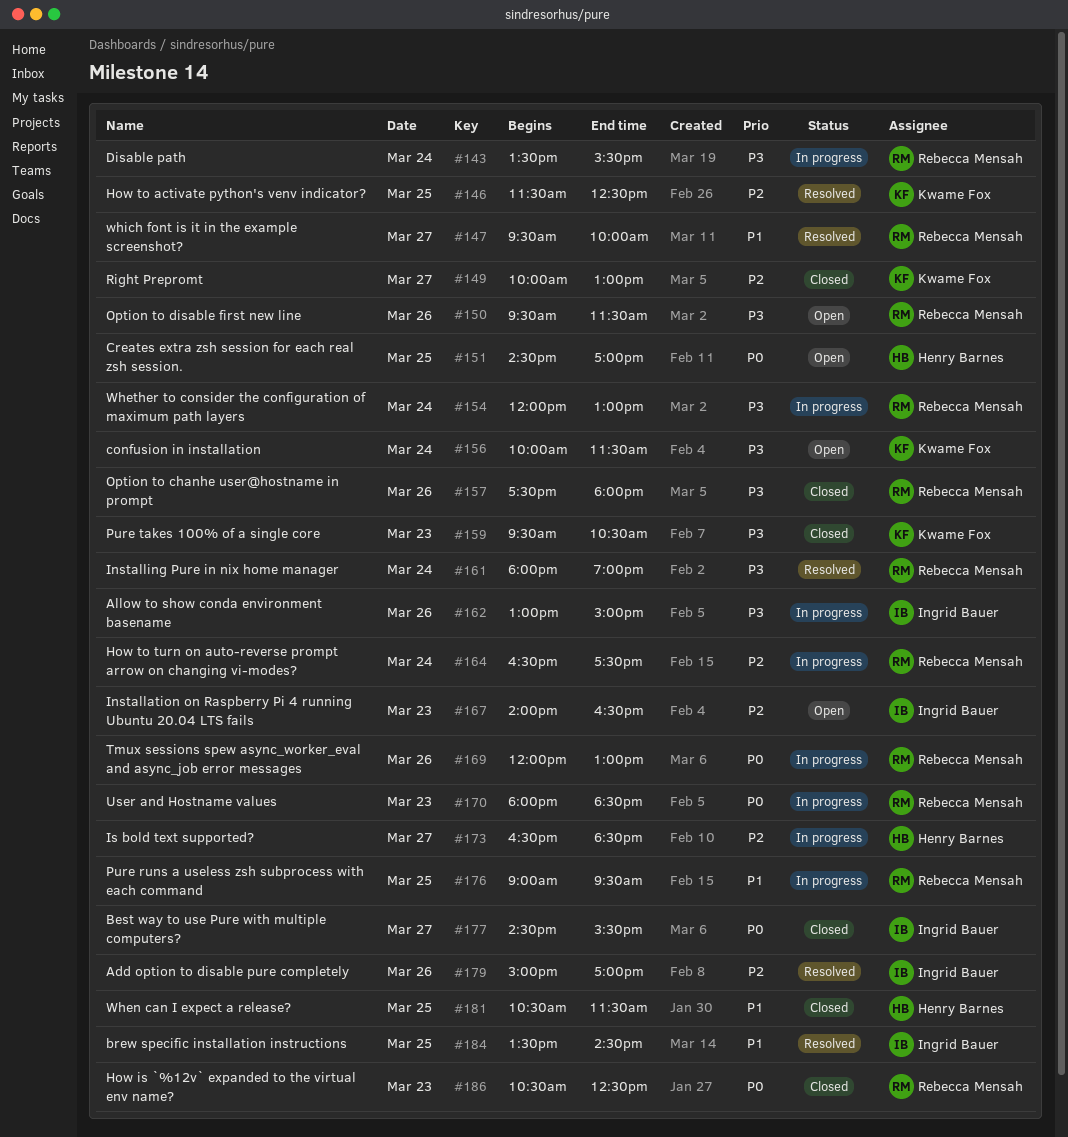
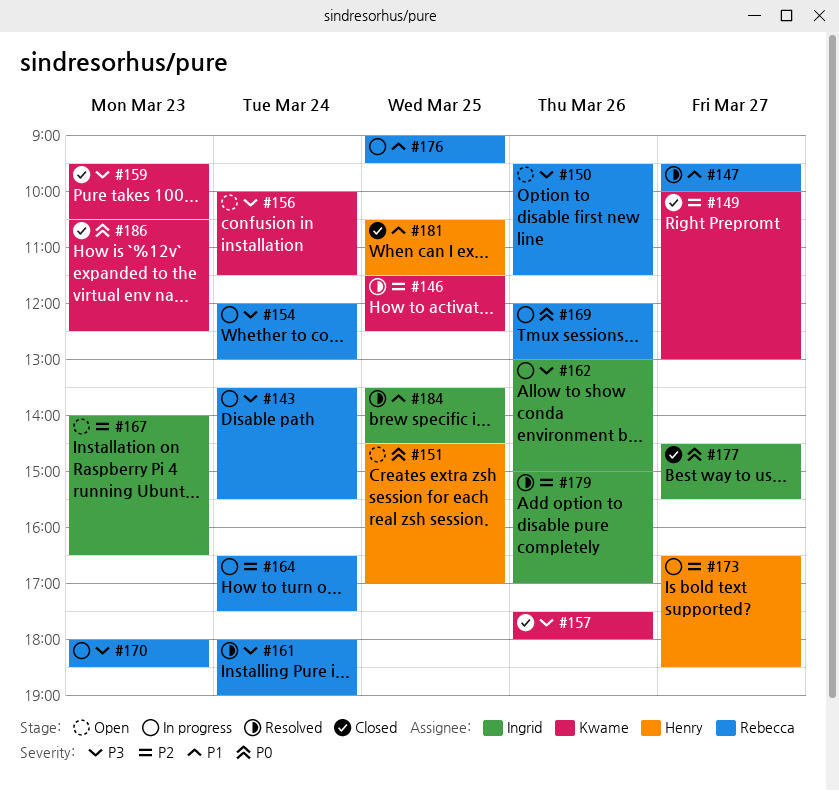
#157, owner: Rebecca Mensah -> Kwame Fox
#170, priority: P0 -> P3
#186, owner: Rebecca Mensah -> Kwame Fox

